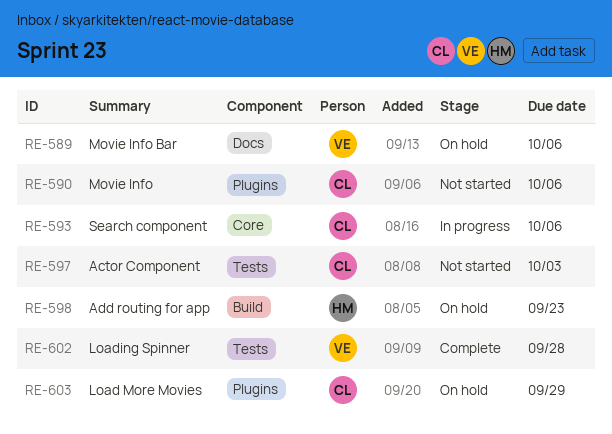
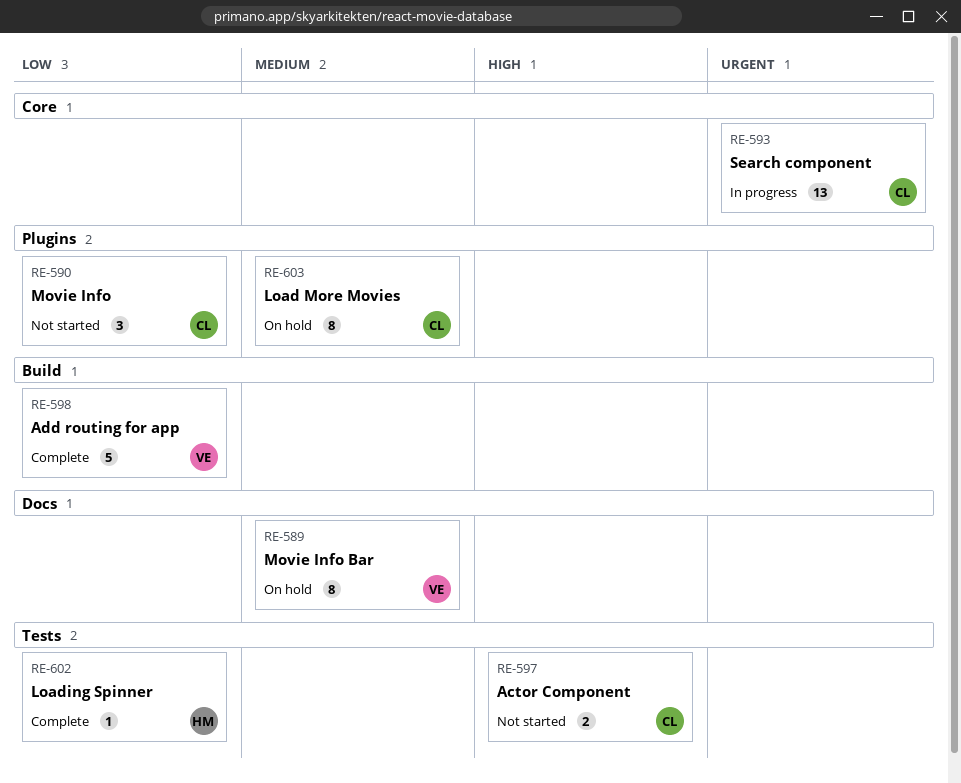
RE-598, status: On hold -> Complete
RE-598, owner: HM -> VE
RE-602, owner: VE -> HM

